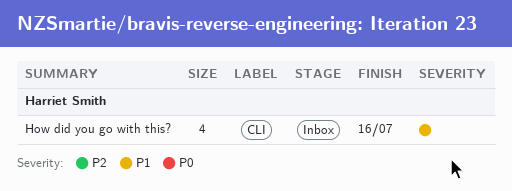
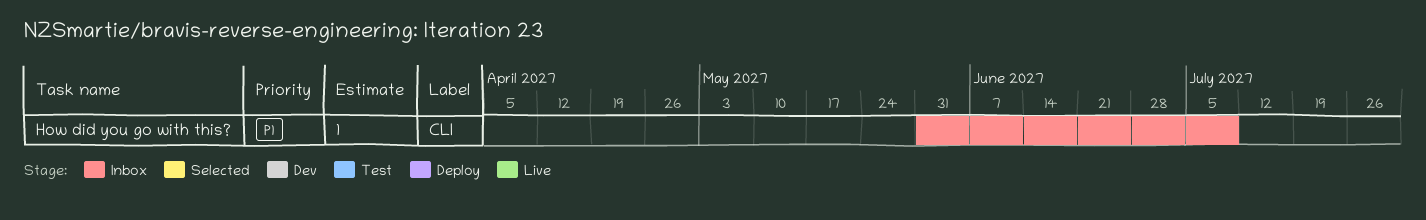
How did you go with this?, estimate: 4 -> 1
How did you go with this?, due: Jul 16 -> Jul 9

